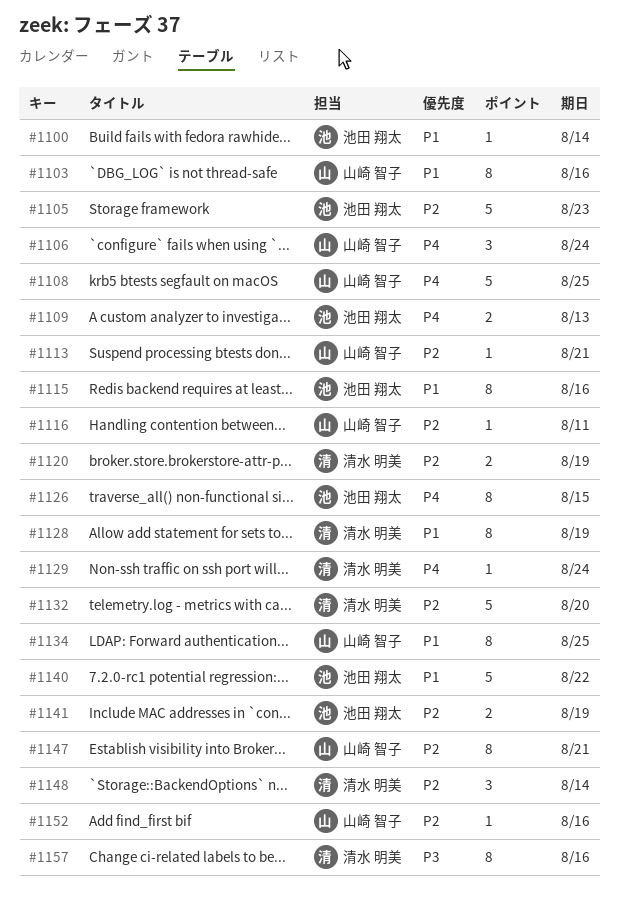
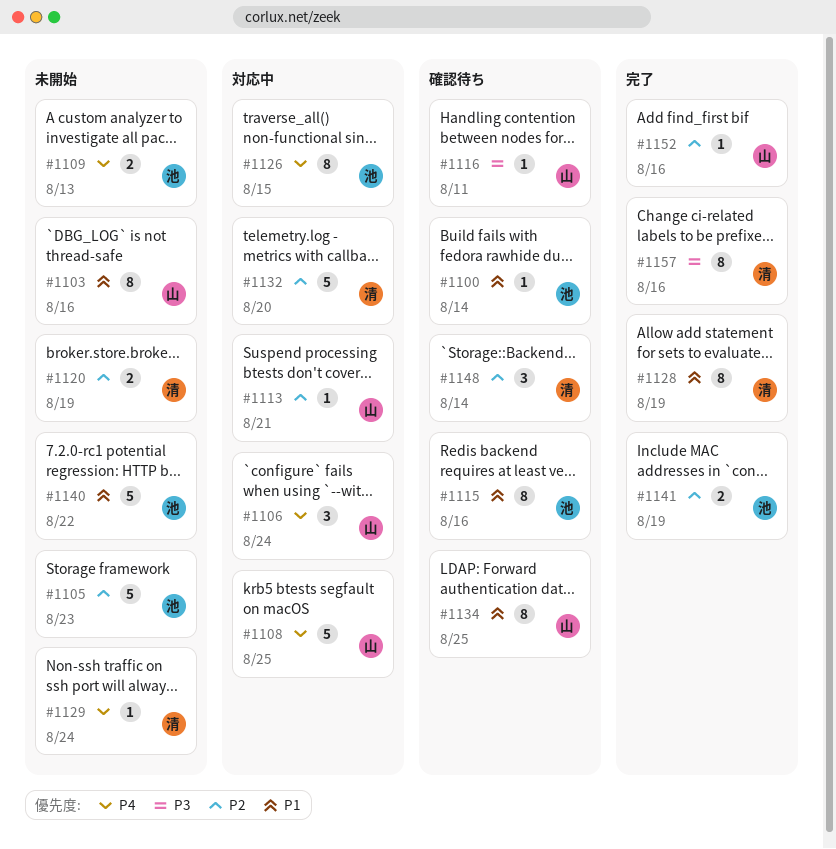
#1116, priority: P2 -> P3
#1147: present -> none

